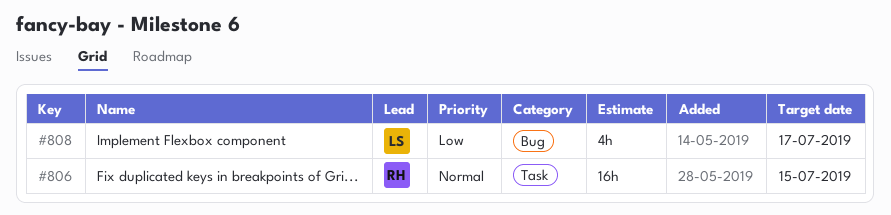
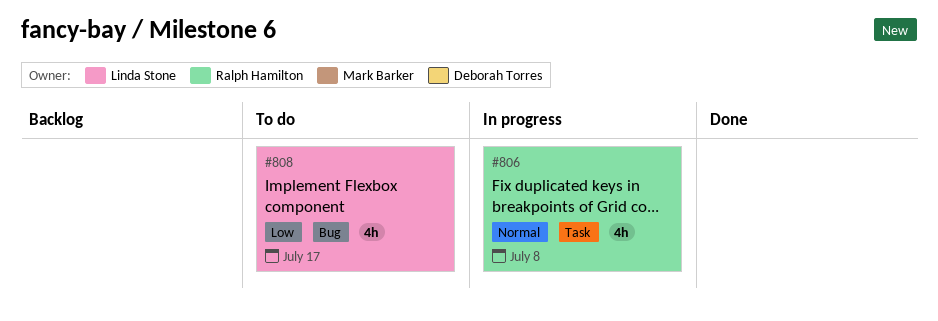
#806, estimate: 16h -> 4h
#806, due: Jul 15 -> Jul 8

